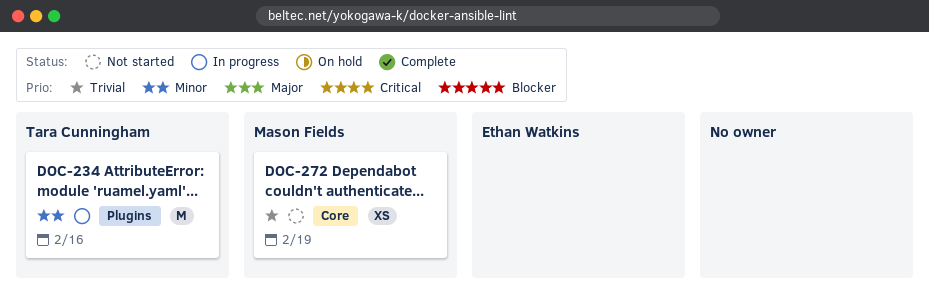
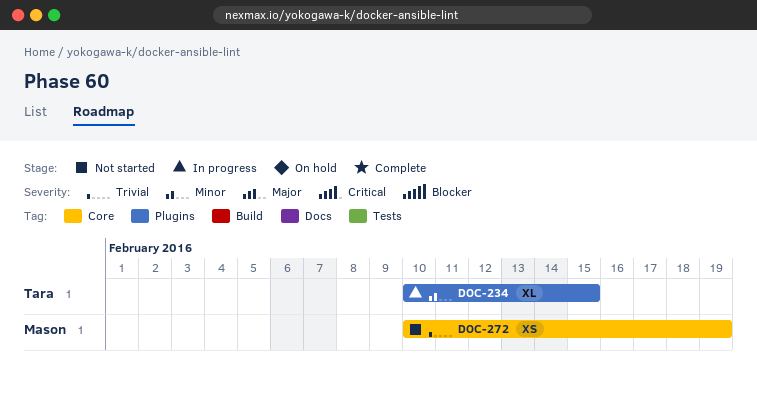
DOC-234, estimate: M -> XL
DOC-234, due: Feb 16 -> Feb 15

